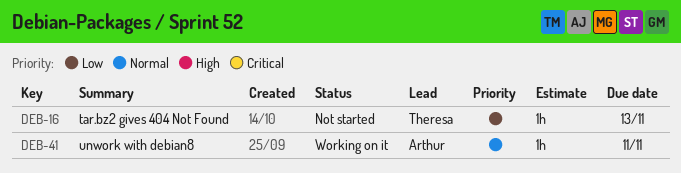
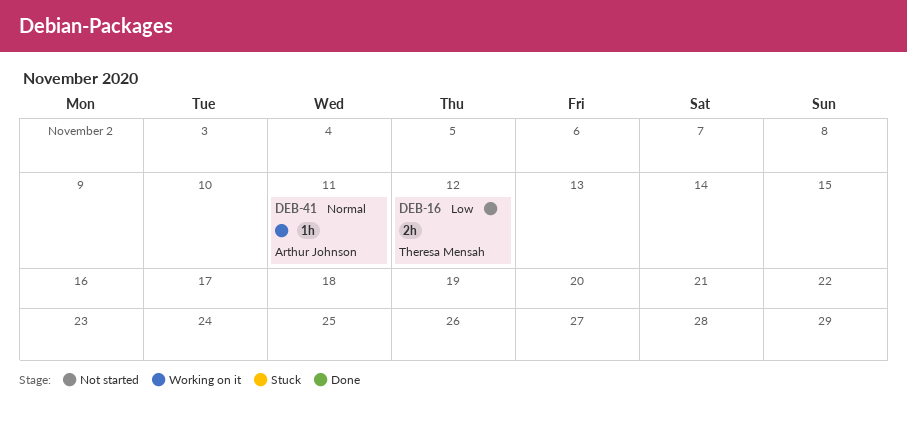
DEB-16, estimate: 1h -> 2h
DEB-16, due: Nov 13 -> Nov 12

